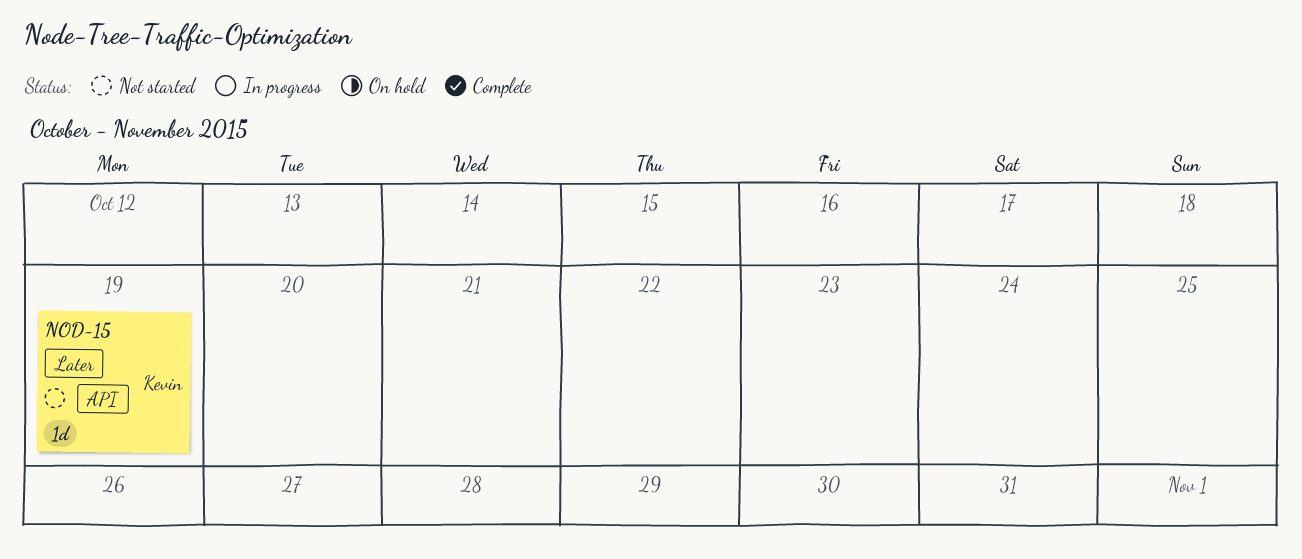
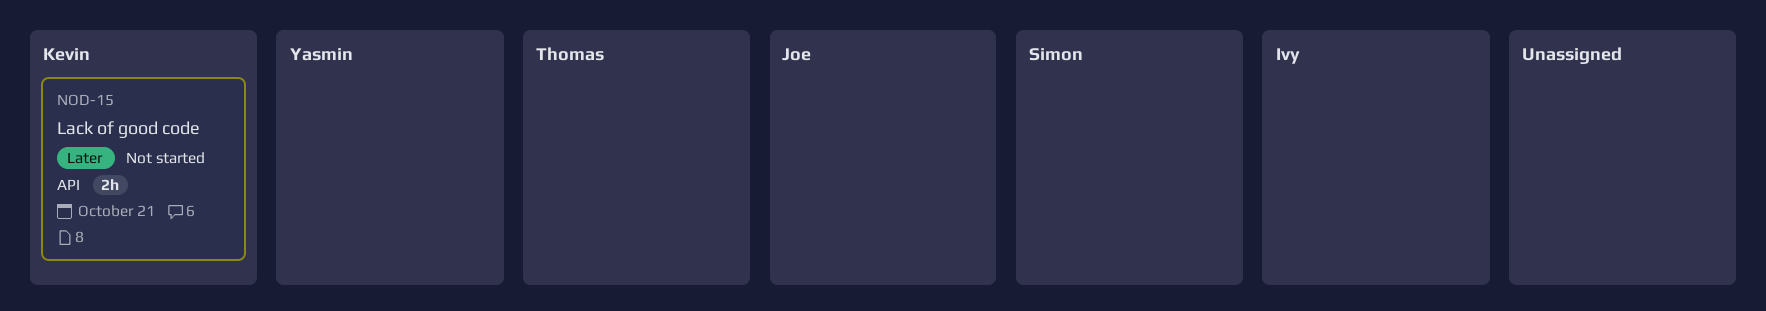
NOD-15, estimate: 1d -> 2h
NOD-15, due: Oct 19 -> Oct 21

